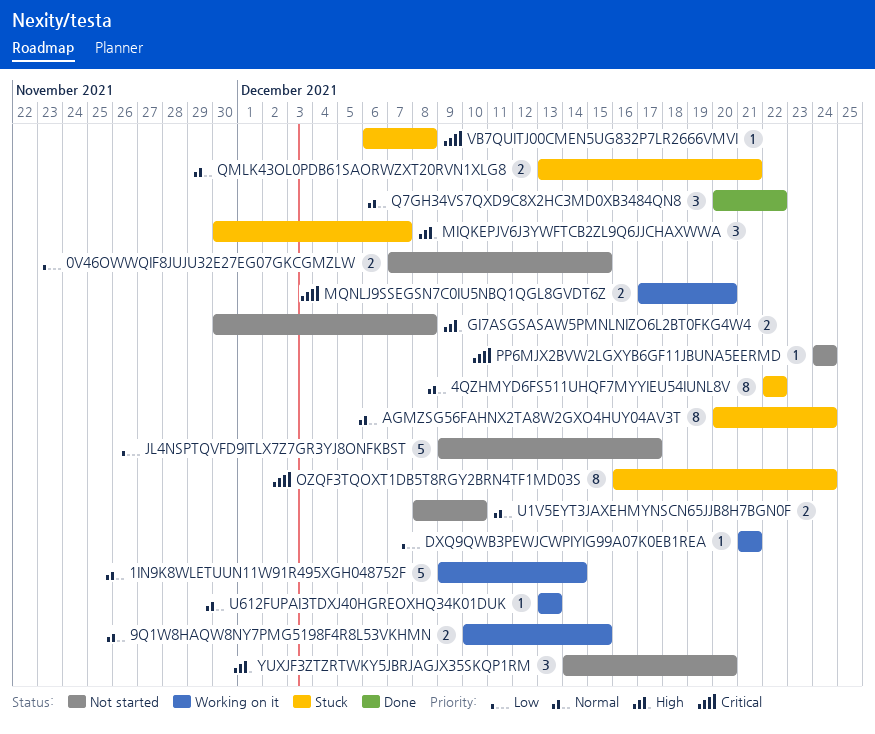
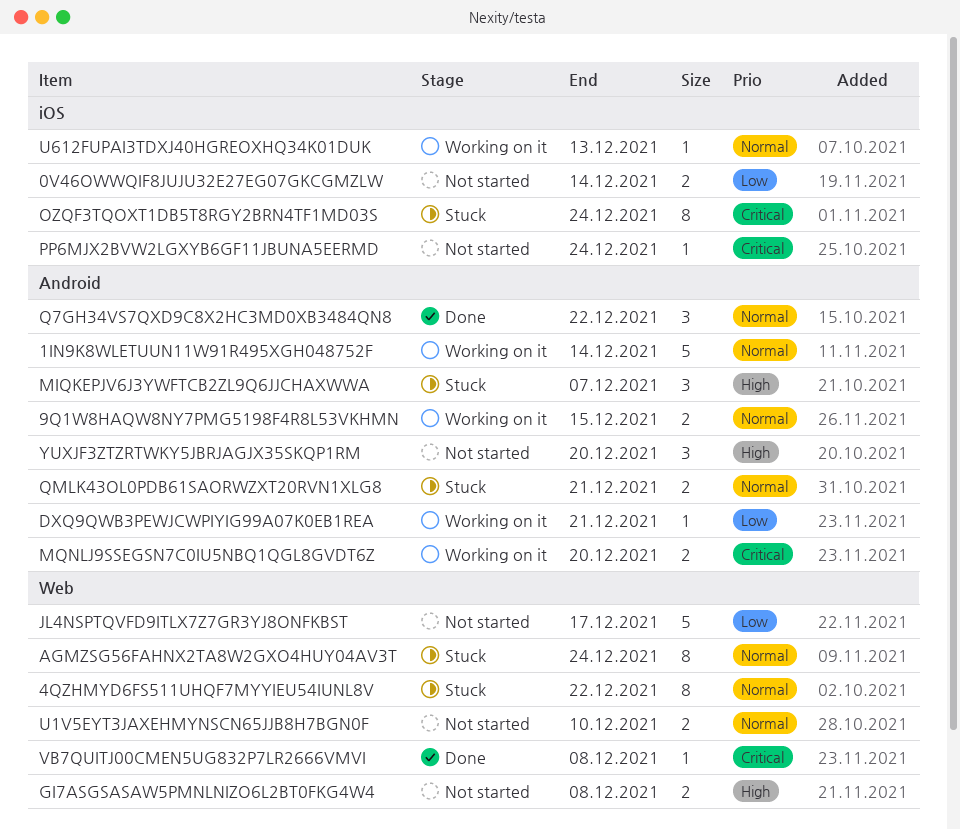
0V46OWWQIF8JUJU32E27EG07GKCGMZLW, due: Dec 15 -> Dec 14
VB7QUITJ00CMEN5UG832P7LR2666VMVI, status: Stuck -> Done

